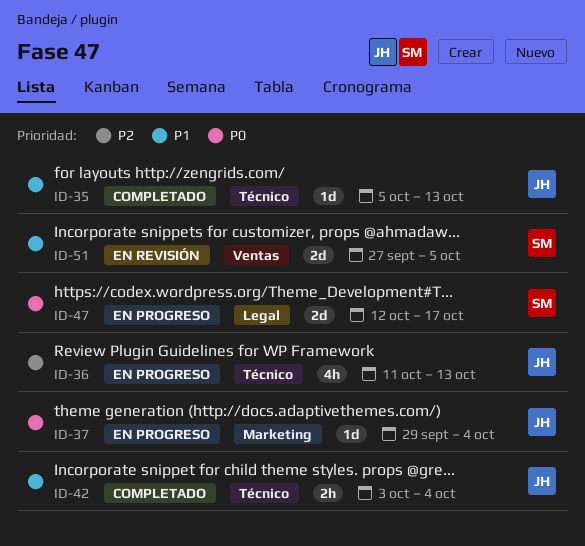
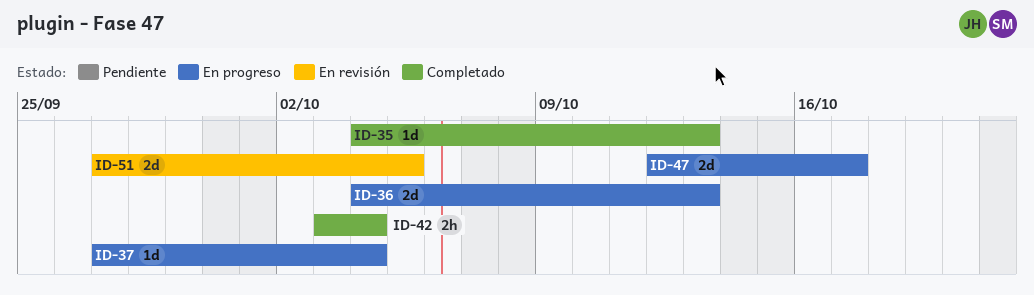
ID-35, start: Oct 5 -> Oct 4
ID-36, estimate: 4h -> 2d
ID-36, start: Oct 11 -> Oct 4
ID-37, start: Sep 29 -> Sep 27

